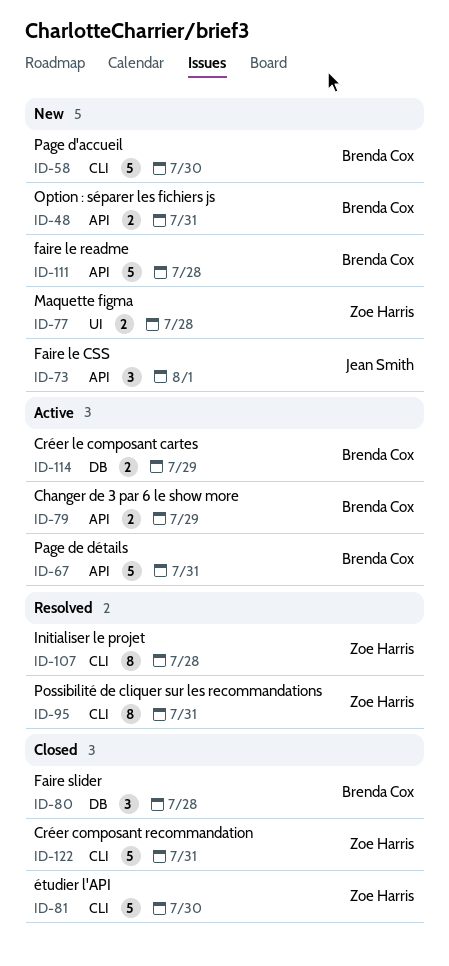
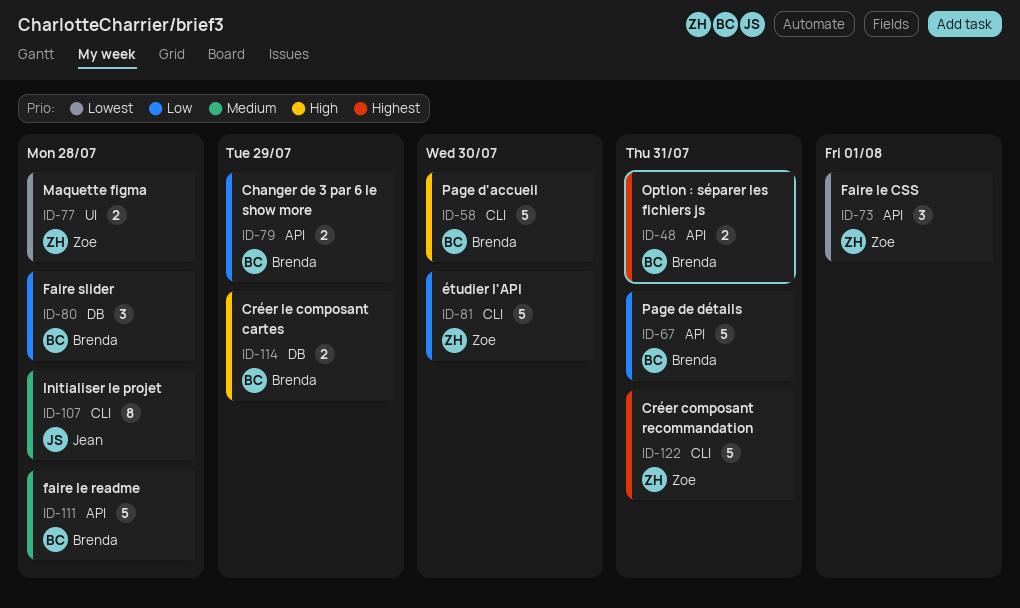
ID-73, owner: Jean Smith -> Zoe Harris
ID-95: present -> none
ID-107, owner: Zoe Harris -> Jean Smith

